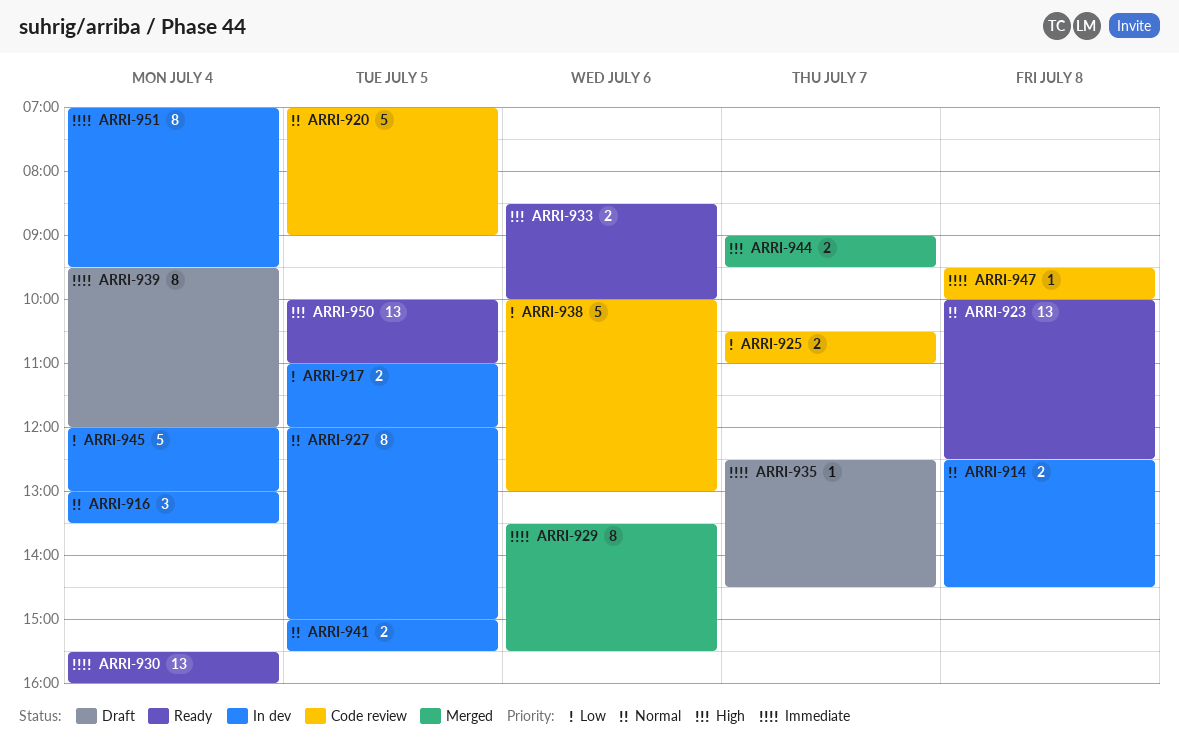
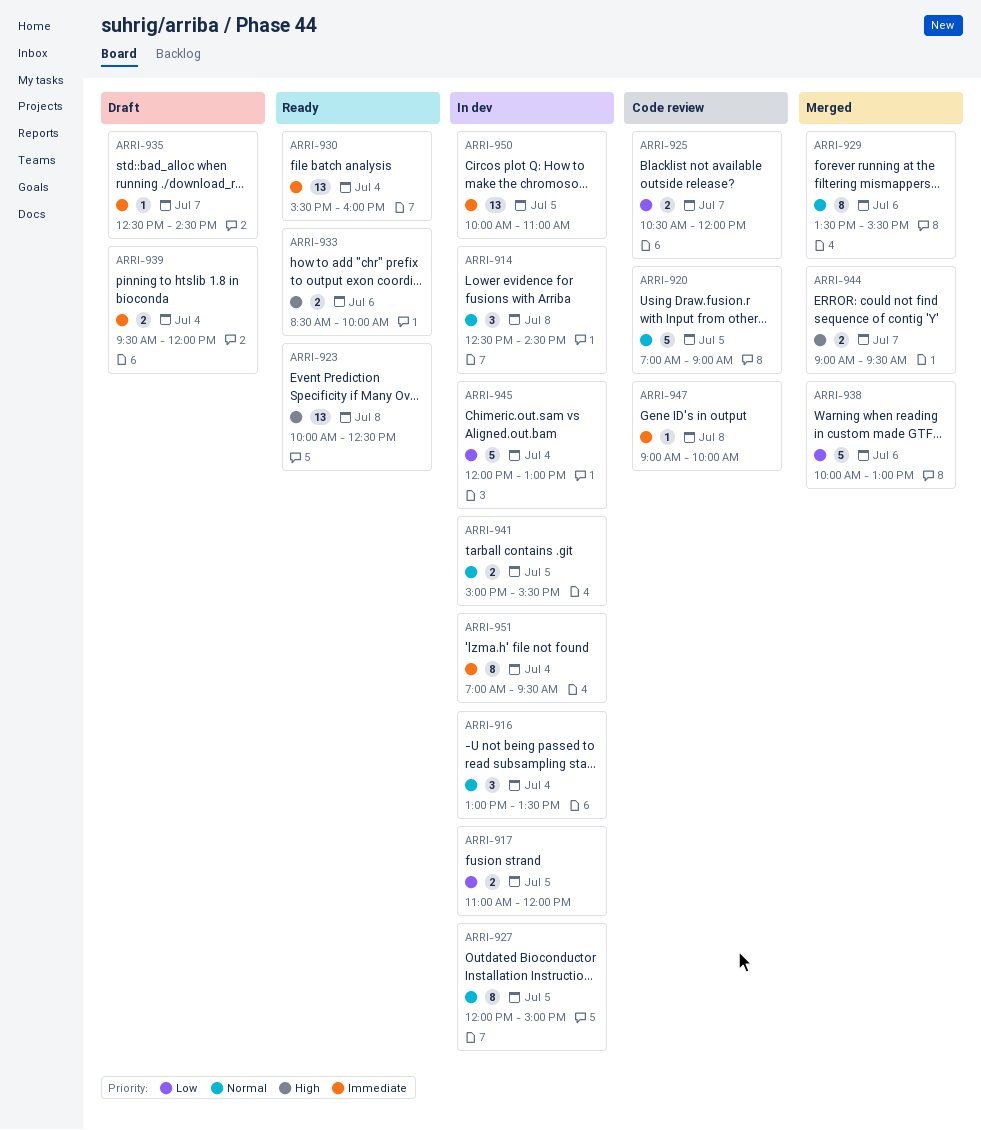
ARRI-914, estimate: 2 -> 3
ARRI-923, priority: Normal -> High
ARRI-925, ends: 11:00 -> 12:00
ARRI-929, priority: Immediate -> Normal
ARRI-938, status: Code review -> Merged
ARRI-939, estimate: 8 -> 2
ARRI-947, begins: 09:30 -> 09:00
ARRI-950, status: Ready -> In dev
ARRI-950, priority: High -> Immediate

